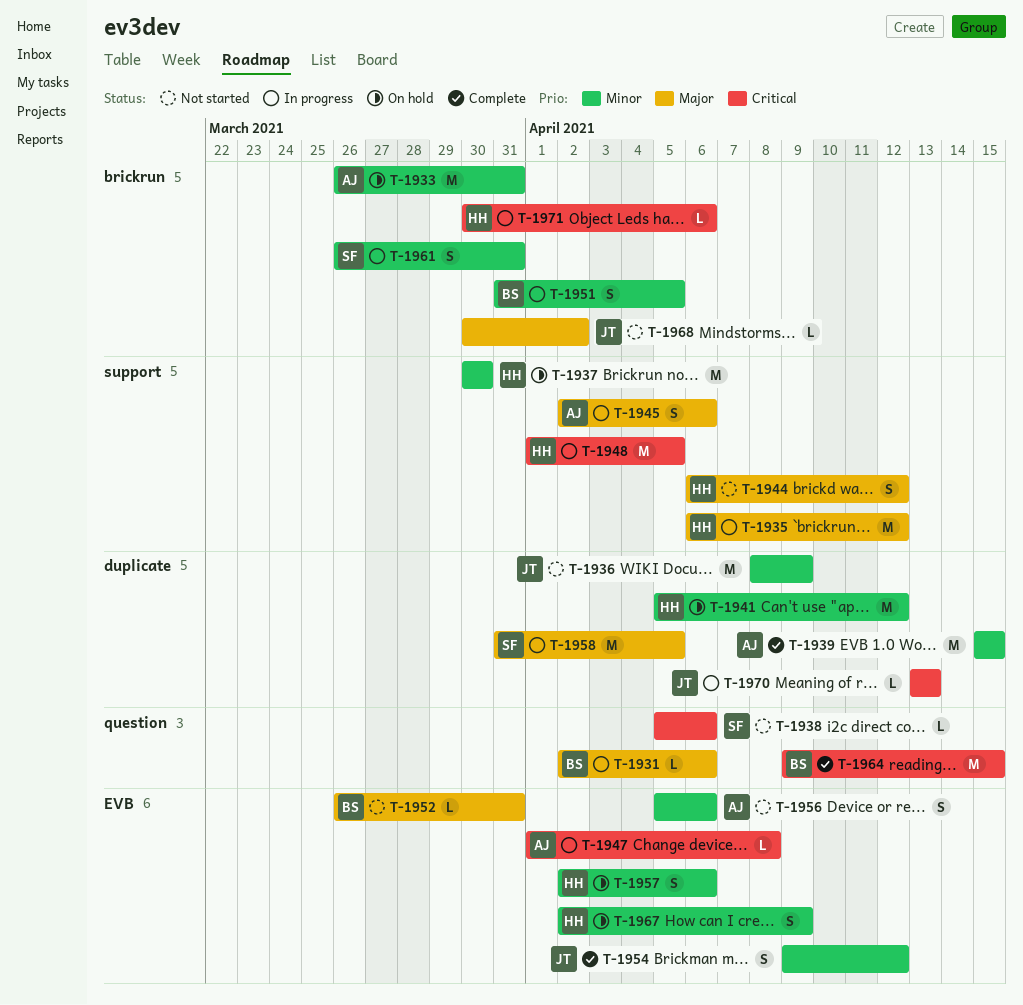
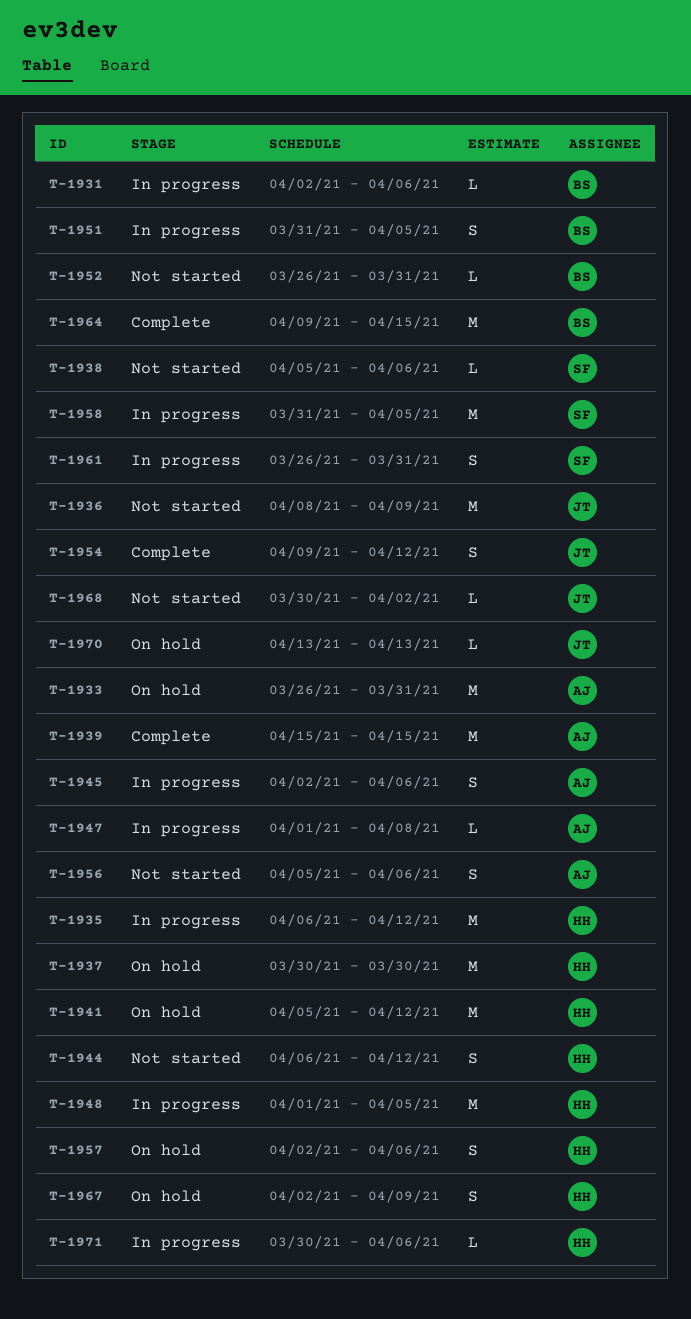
T-1970, status: In progress -> On hold

